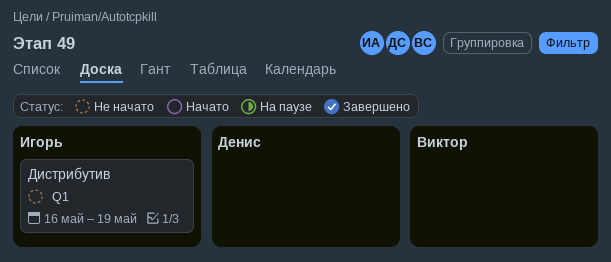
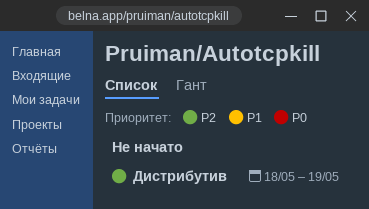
Дистрибутив, start: May 16 -> May 18

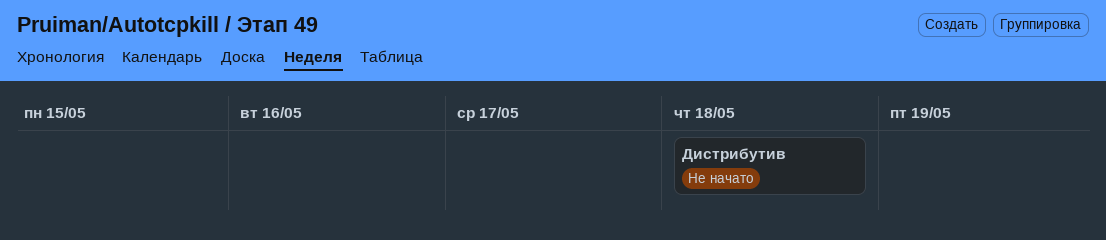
Дистрибутив, due: May 19 -> May 18

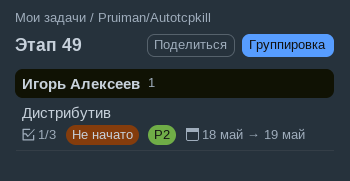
Дистрибутив, due: May 18 -> May 19

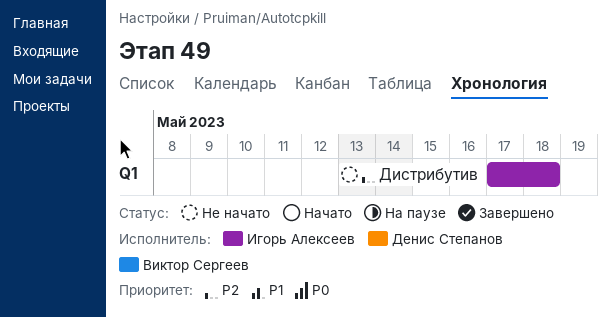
Дистрибутив, start: May 18 -> May 17
Дистрибутив, due: May 19 -> May 18

